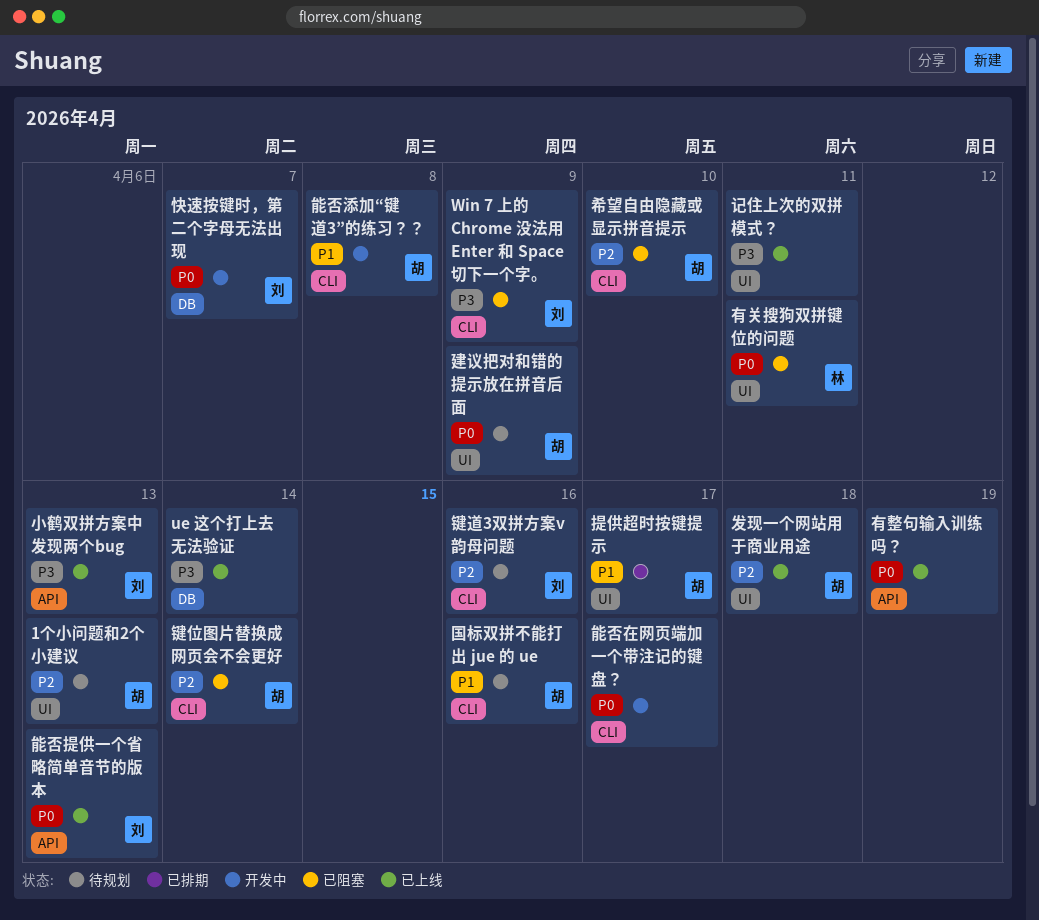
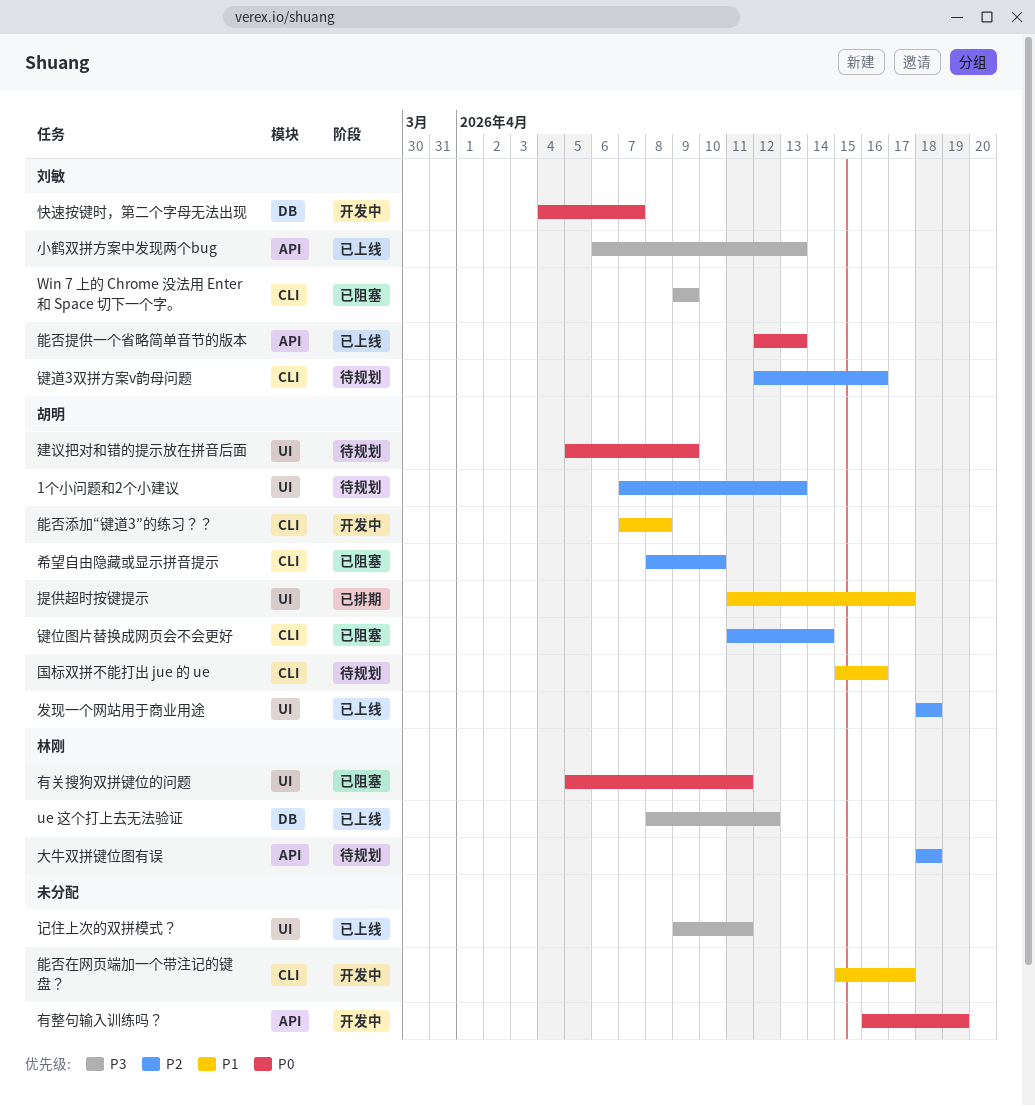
ue 这个打上去无法验证, owner: none -> 林刚
ue 这个打上去无法验证, due: Apr 14 -> Apr 12
大牛双拼键位图有误: none -> present
有整句输入训练吗？, status: 已上线 -> 开发中
能否在网页端加一个带注记的键盘？, priority: P0 -> P1

